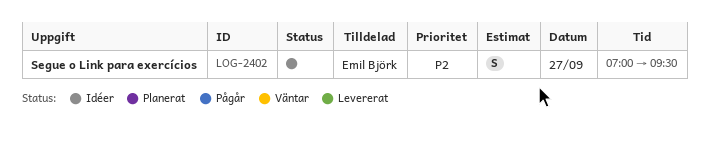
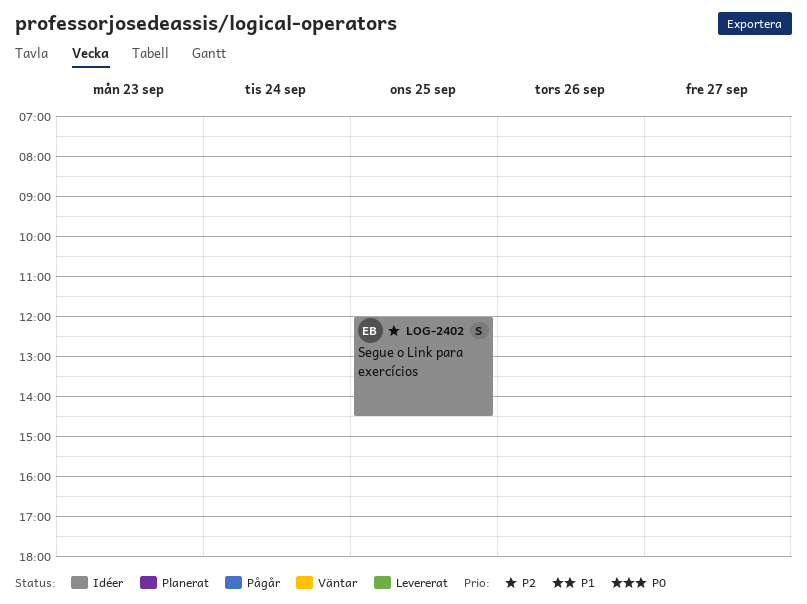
LOG-2402, day: Sep 27 -> Sep 25
LOG-2402, begins: 07:00 -> 12:00
LOG-2402, ends: 09:30 -> 14:30

